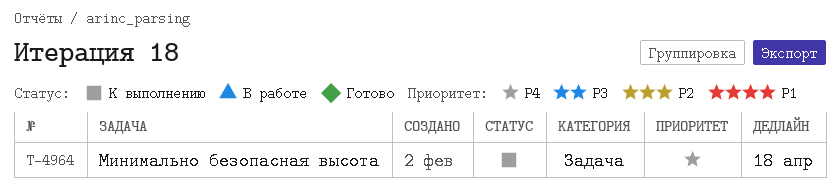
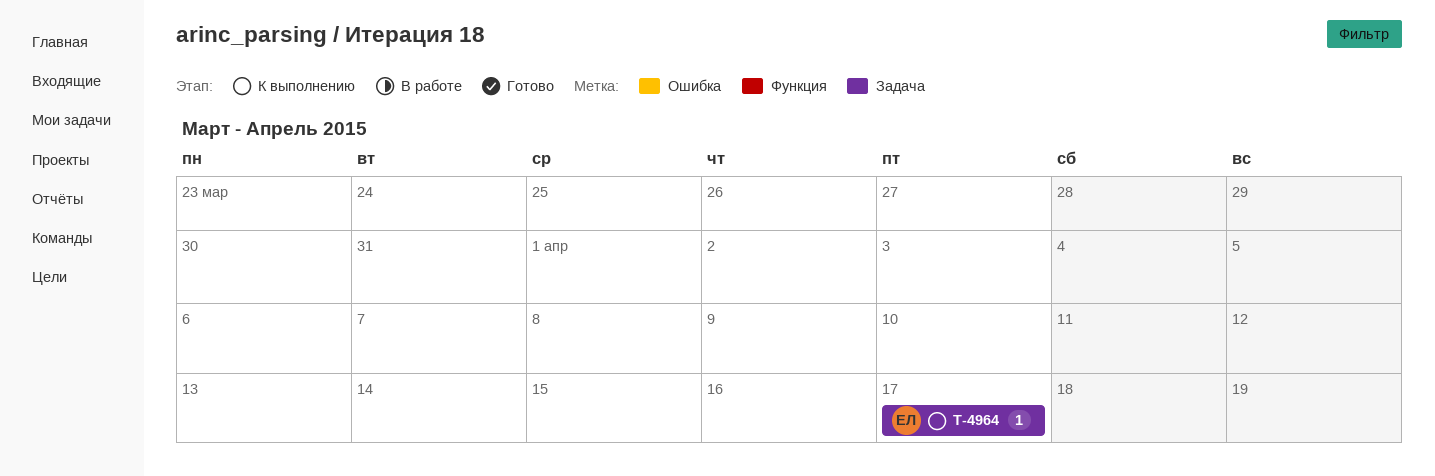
T-4964, due: Apr 18 -> Apr 17

